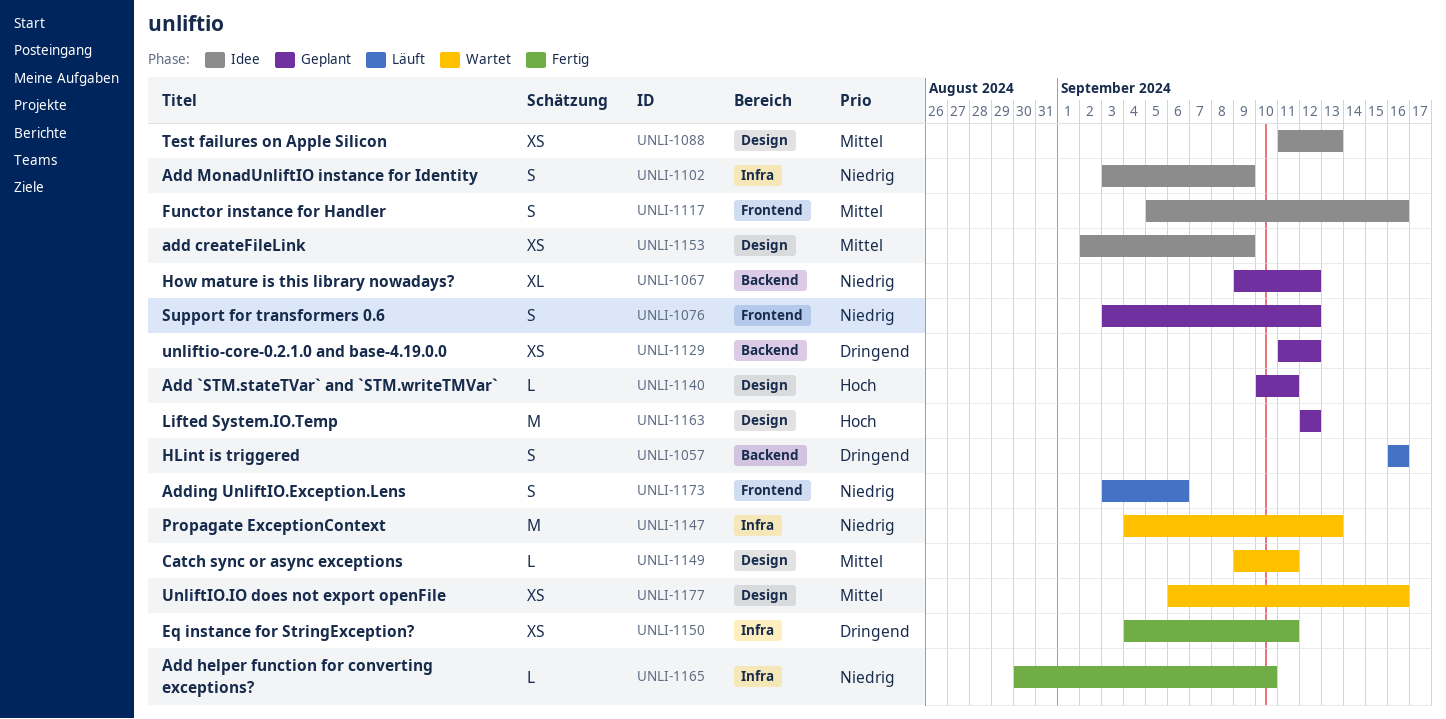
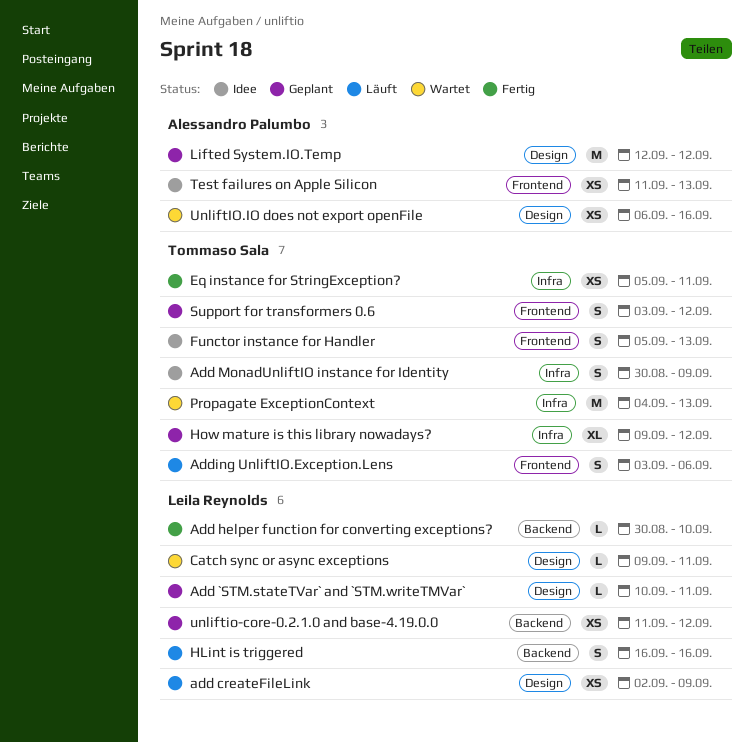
add createFileLink, status: Idee -> Läuft
Add helper function for converting exceptions?, label: Infra -> Backend
Add MonadUnliftIO instance for Identity, start: Sep 3 -> Aug 30
Eq instance for StringException?, start: Sep 4 -> Sep 5
Functor instance for Handler, due: Sep 16 -> Sep 13
How mature is this library nowadays?, label: Backend -> Infra
Test failures on Apple Silicon, label: Design -> Frontend

